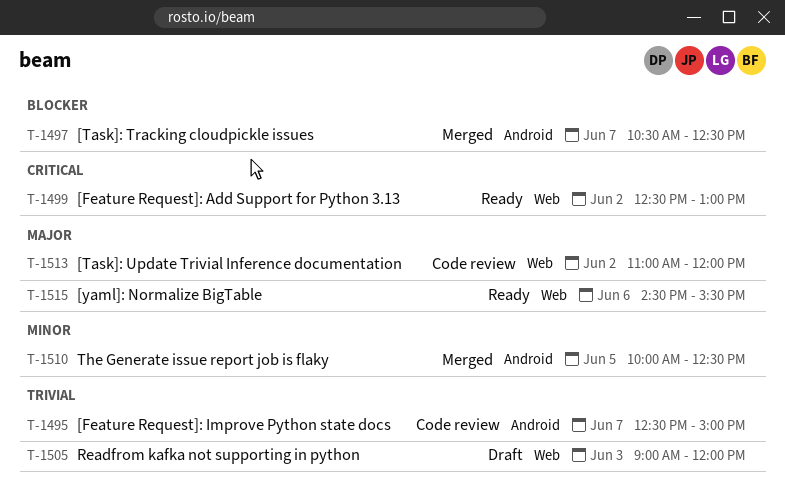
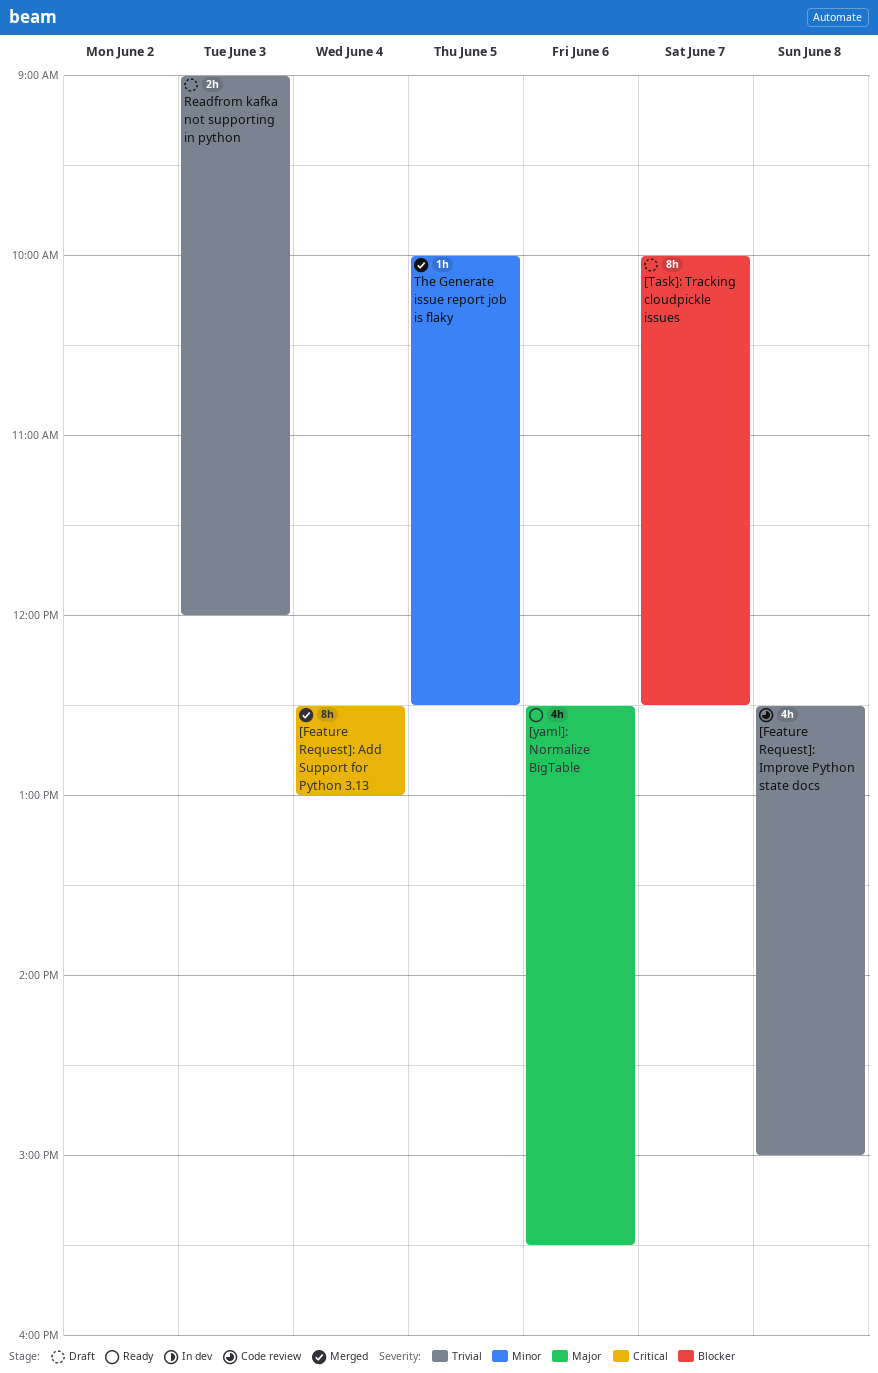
[Feature Request]: Add Support for Python 3.13, status: Ready -> Merged
[Feature Request]: Add Support for Python 3.13, day: Jun 2 -> Jun 4
[Feature Request]: Improve Python state docs, day: Jun 7 -> Jun 8
[Task]: Tracking cloudpickle issues, status: Merged -> Draft
[Task]: Tracking cloudpickle issues, begins: 10:30 -> 10:00
[Task]: Update Trivial Inference documentation: present -> none
[yaml]: Normalize BigTable, begins: 14:30 -> 12:30

